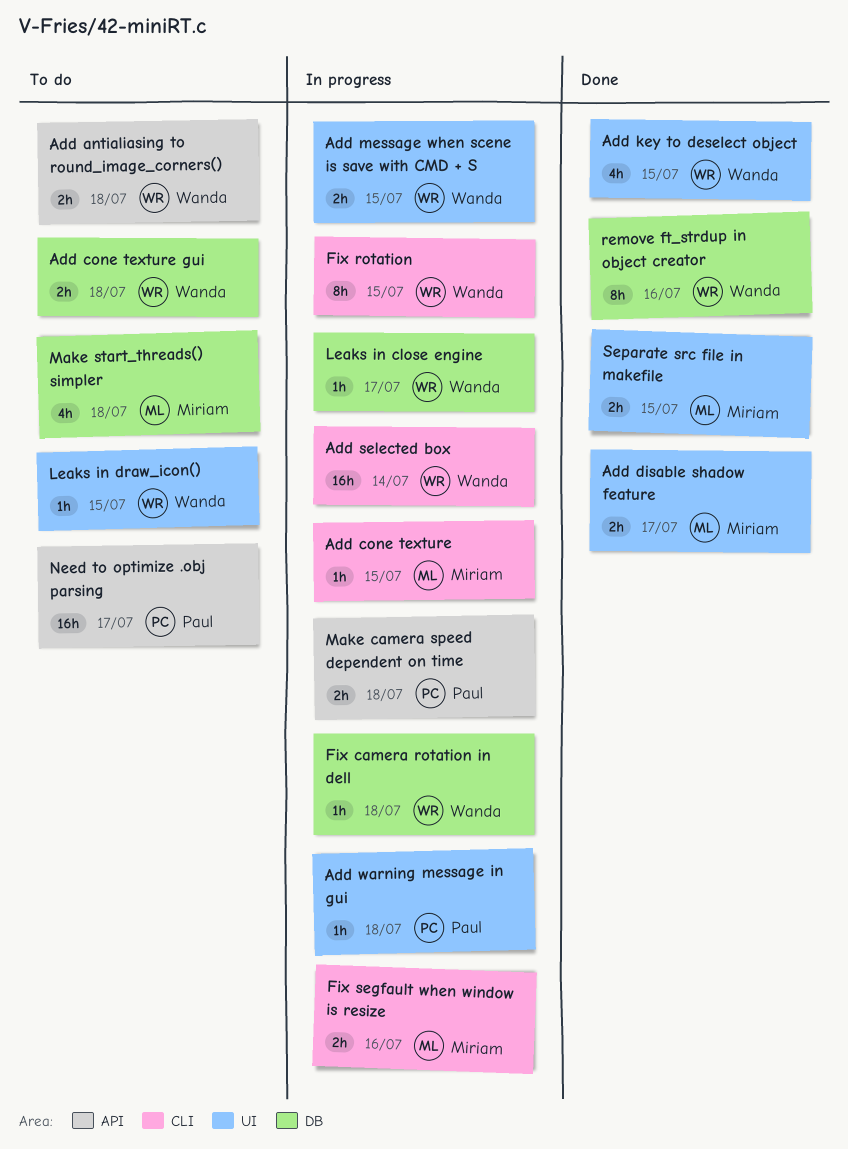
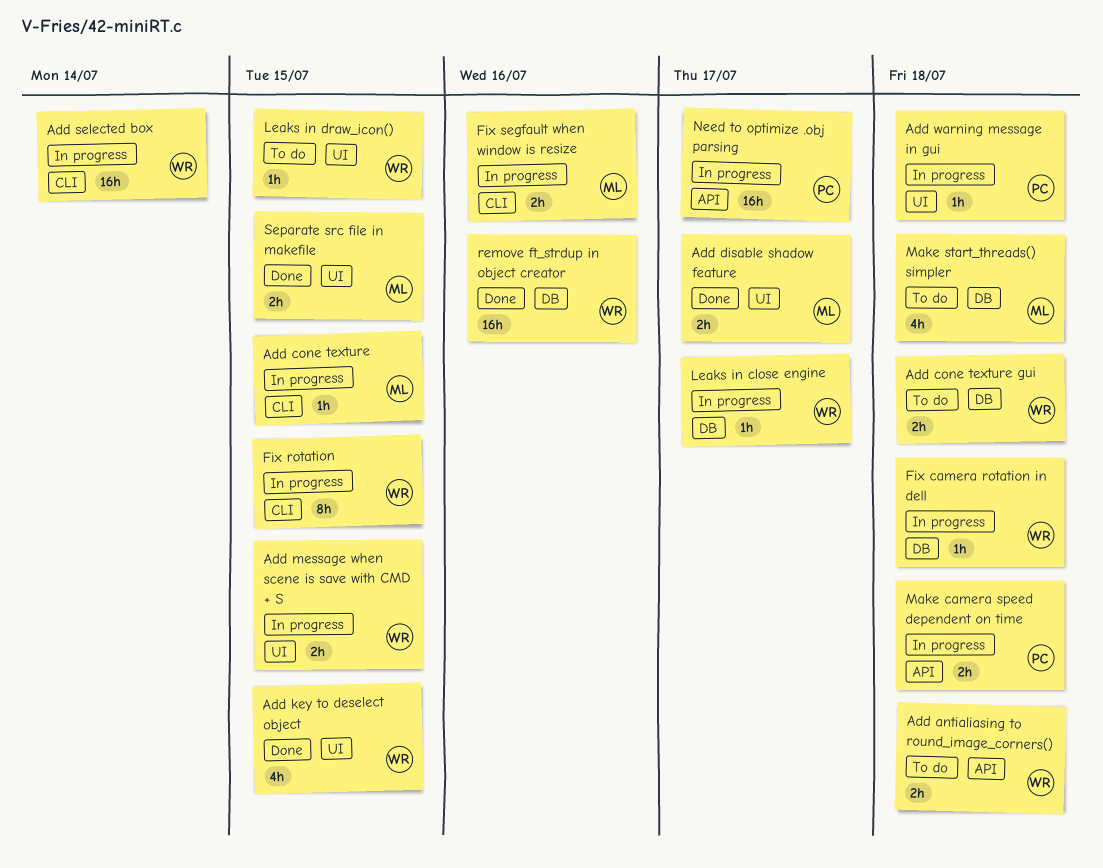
Need to optimize .obj parsing, status: To do -> In progress
remove ft_strdup in object creator, estimate: 8h -> 16h

